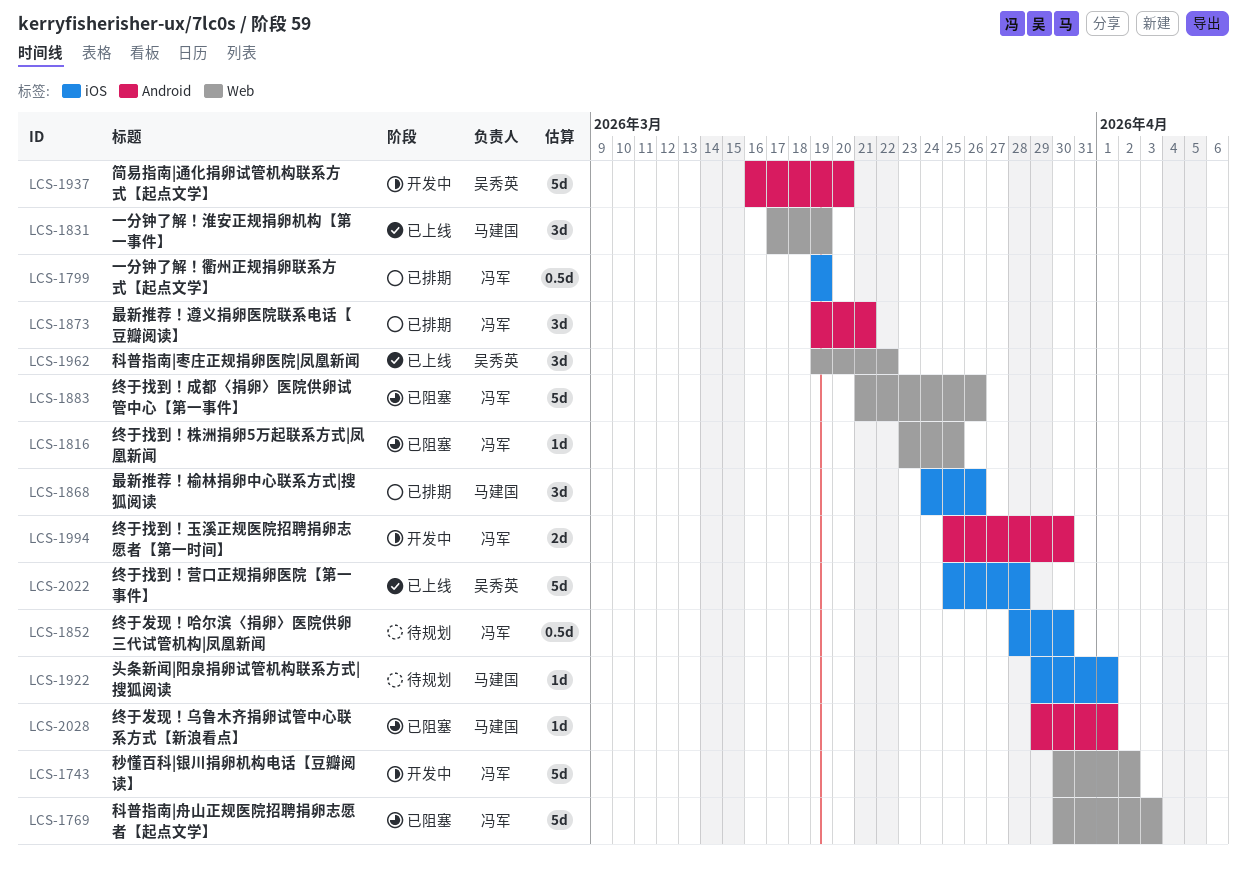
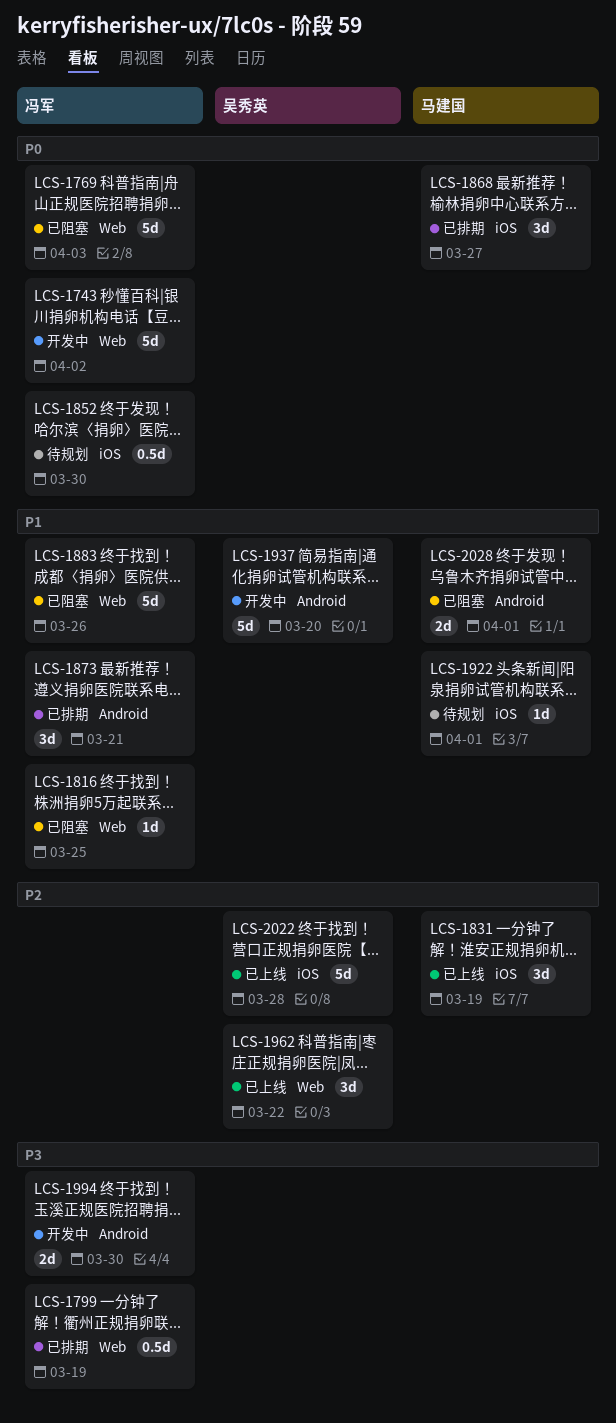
LCS-1799, label: iOS -> Web
LCS-1831, label: Web -> iOS
LCS-1868, due: Mar 26 -> Mar 27
LCS-2028, estimate: 1d -> 2d

